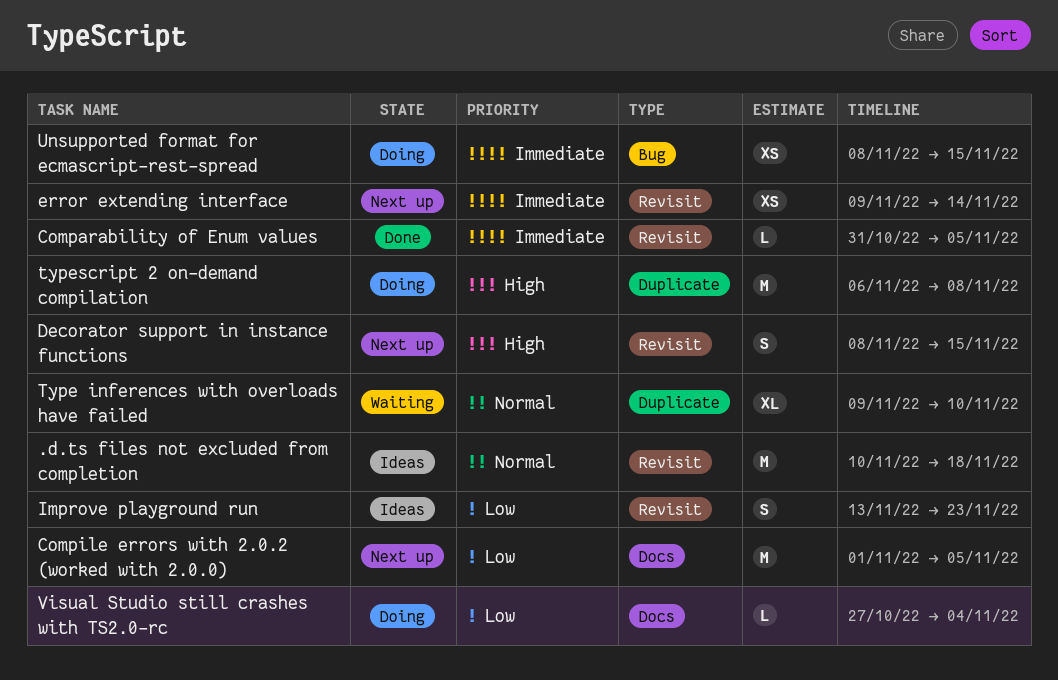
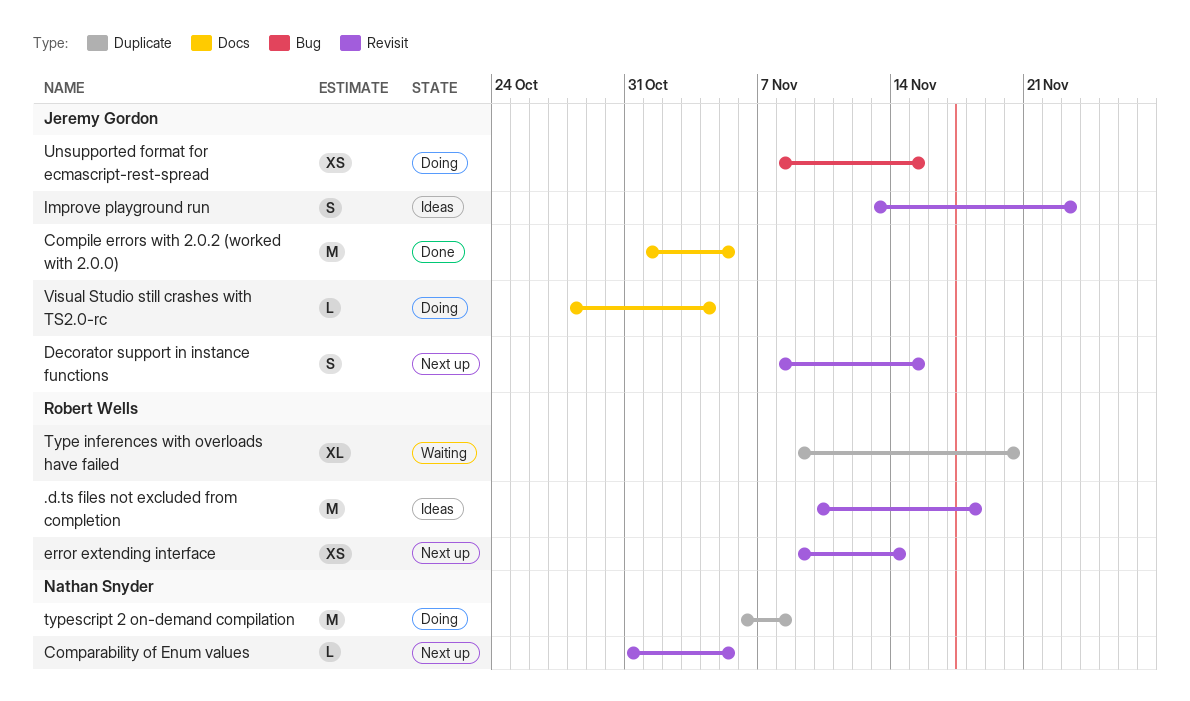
Comparability of Enum values, status: Done -> Next up
Compile errors with 2.0.2 (worked with 2.0.0), status: Next up -> Done
Type inferences with overloads have failed, due: Nov 10 -> Nov 20
Visual Studio still crashes with TS2.0-rc, start: Oct 27 -> Oct 28

